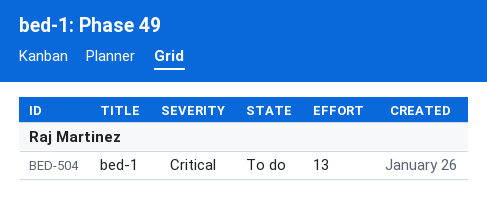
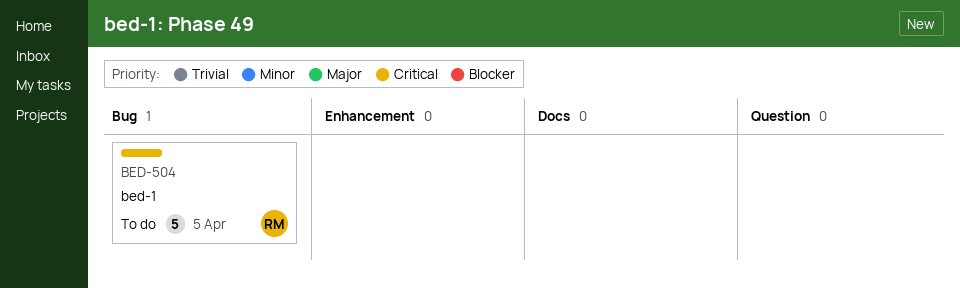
BED-504, estimate: 13 -> 5

